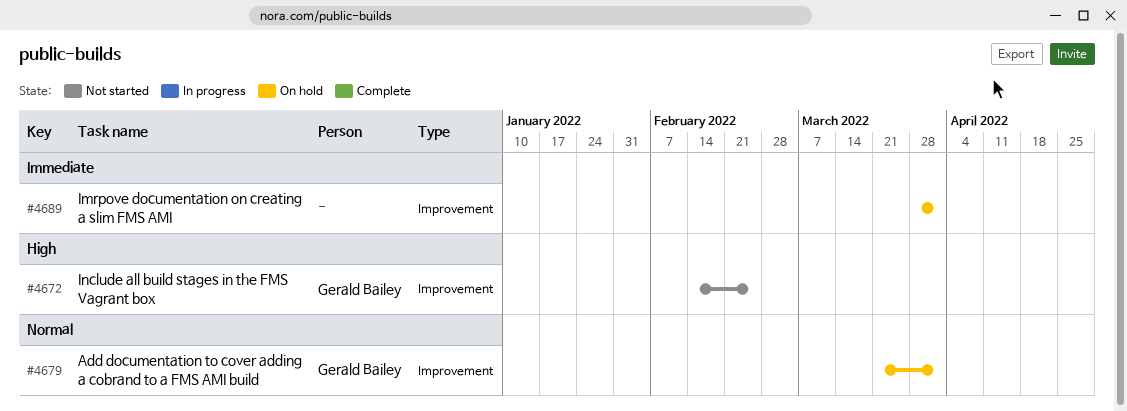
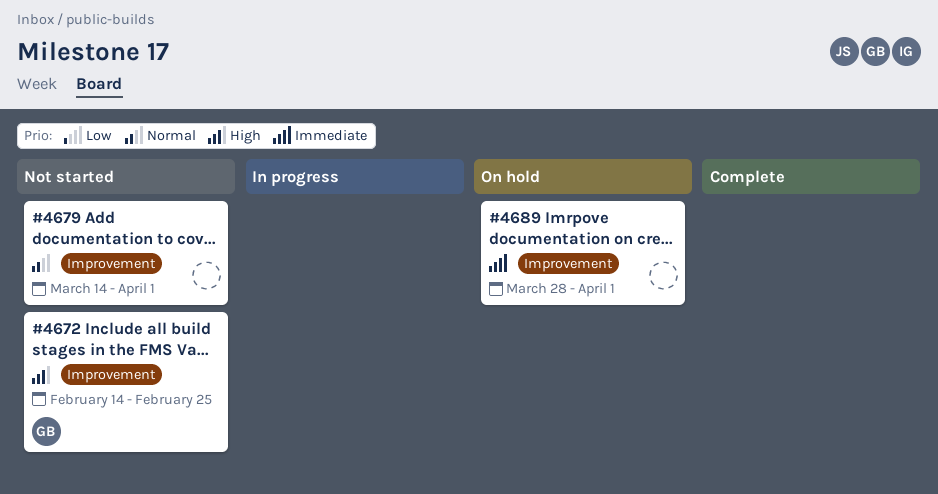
#4679, status: On hold -> Not started
#4679, owner: Gerald Bailey -> none
#4679, start: Mar 21 -> Mar 14

